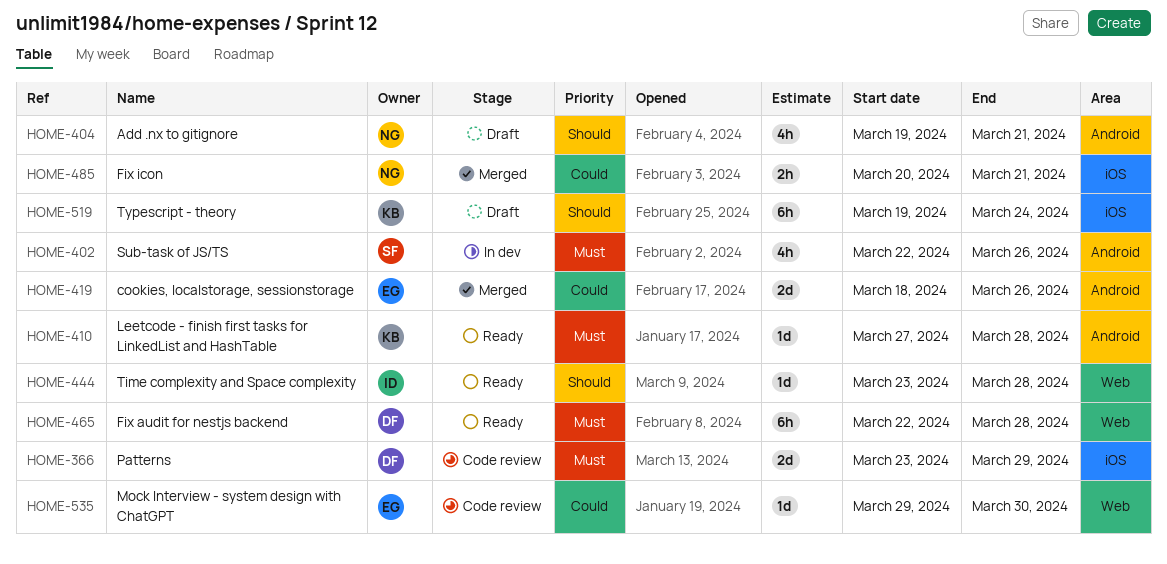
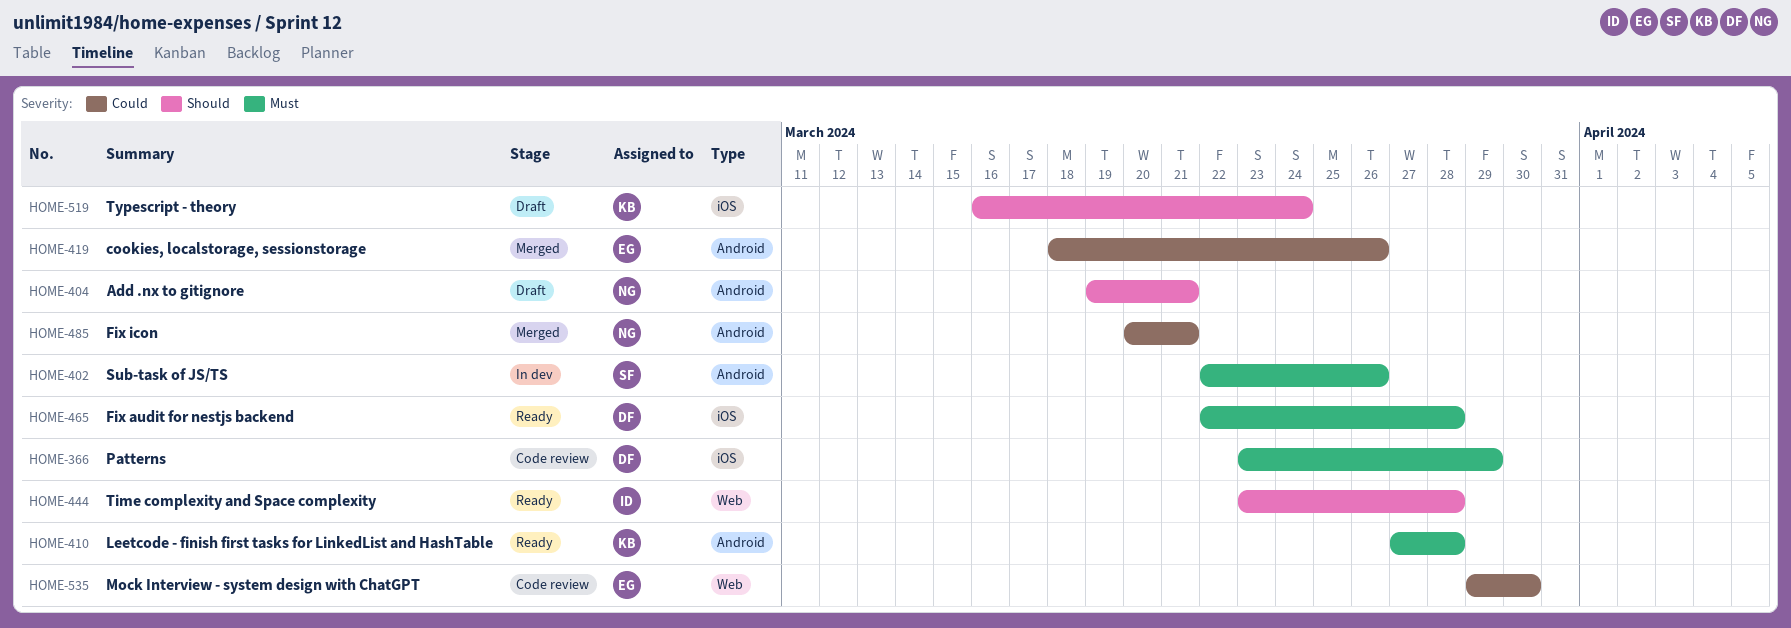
HOME-465, label: Web -> iOS
HOME-485, label: iOS -> Android
HOME-519, start: Mar 19 -> Mar 16

